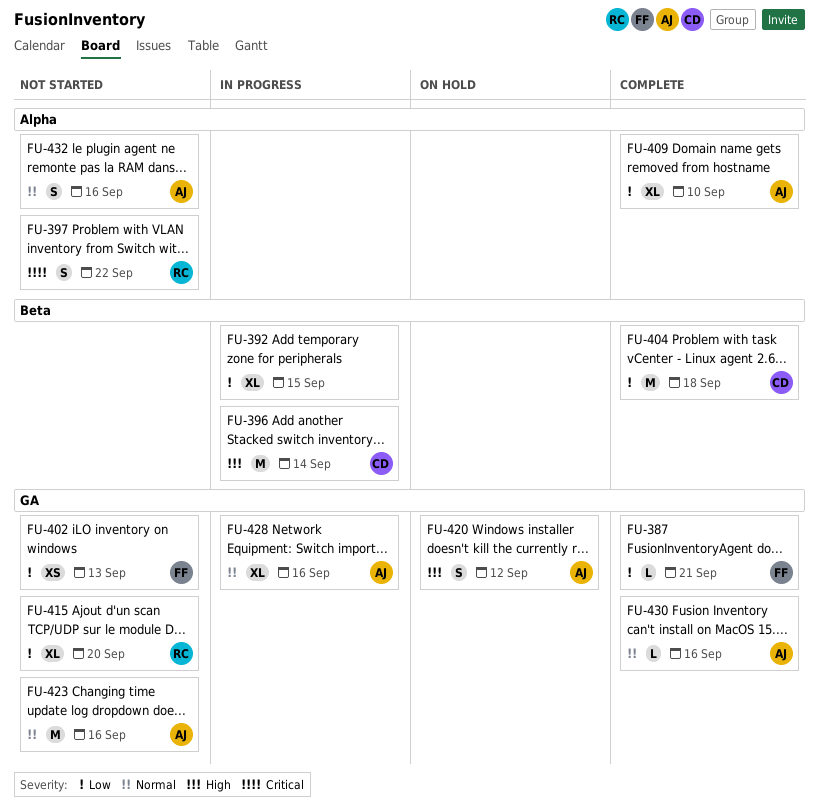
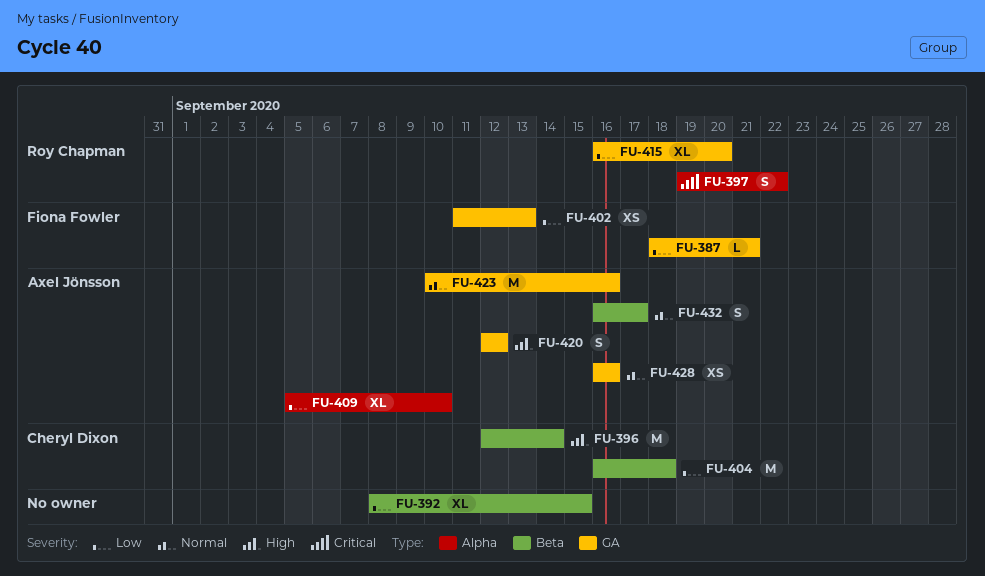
FU-428, estimate: XL -> XS
FU-430: present -> none
FU-432, label: Alpha -> Beta
FU-432, due: Sep 16 -> Sep 17

